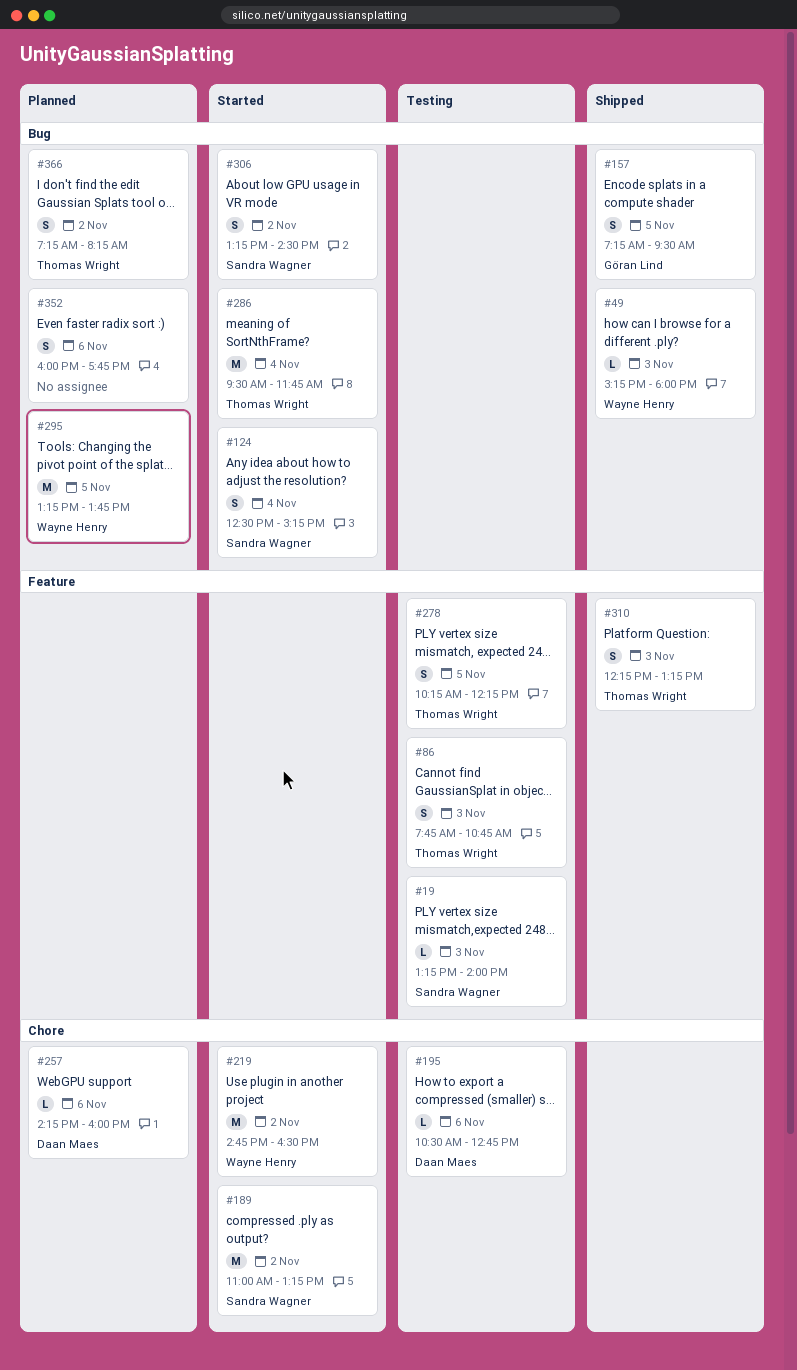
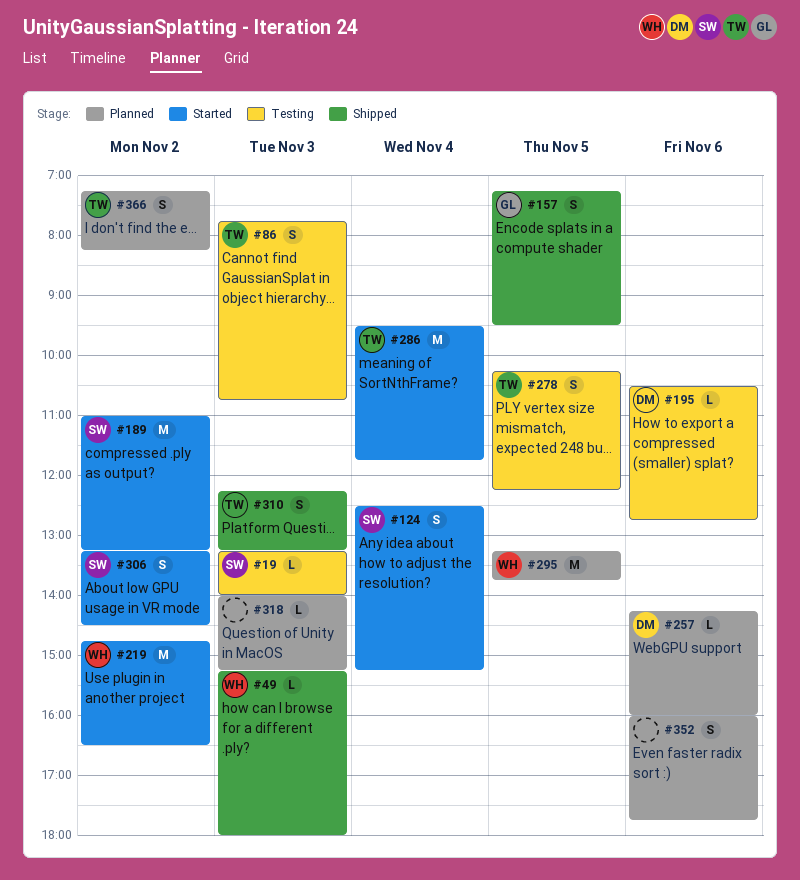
#318: none -> present

